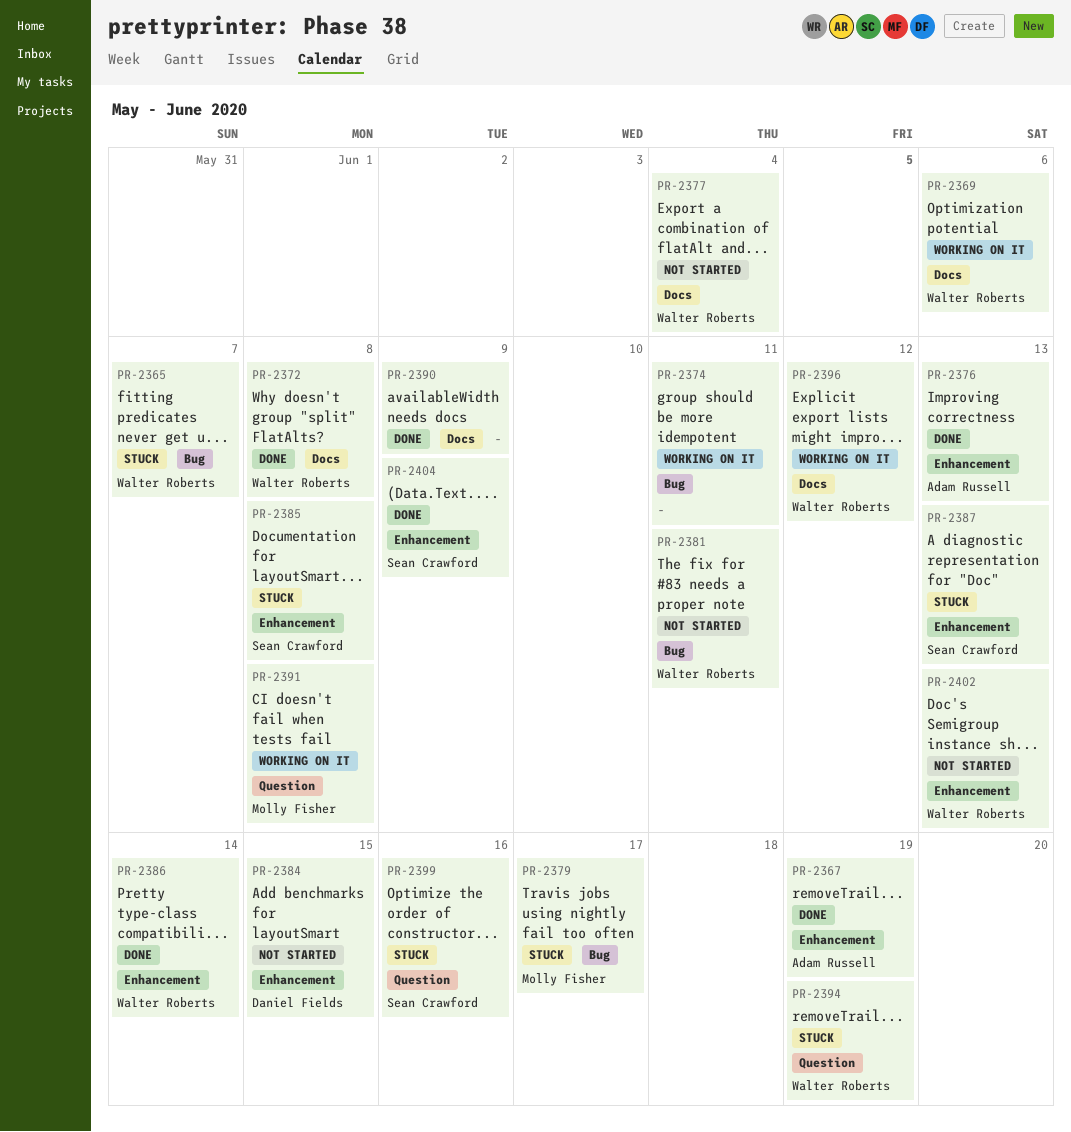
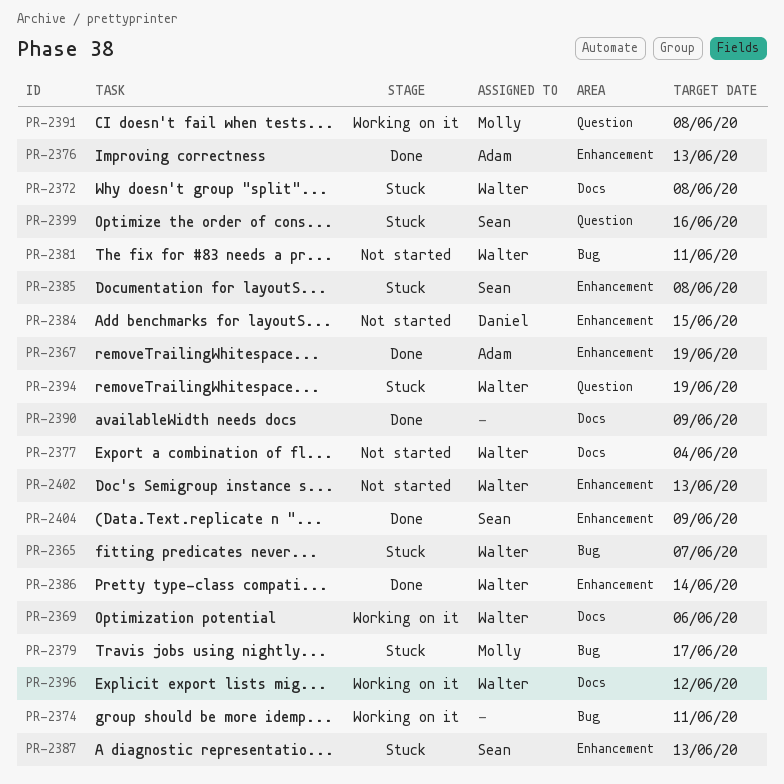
PR-2372, status: Done -> Stuck

